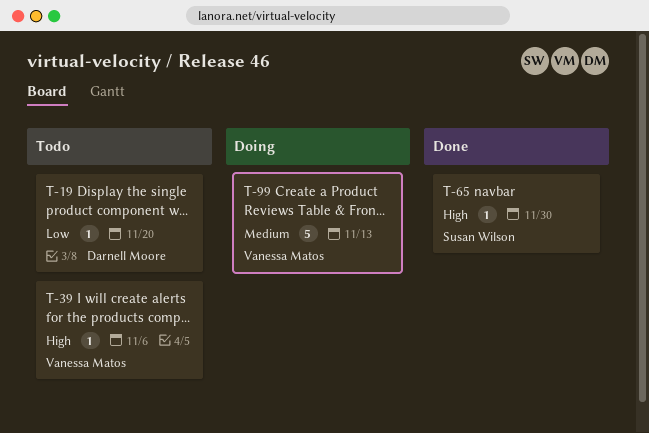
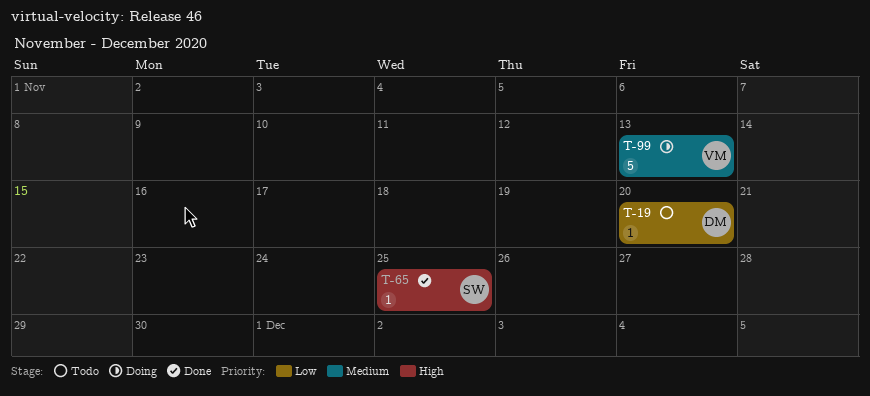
T-39: present -> none
T-65, due: Nov 30 -> Nov 25

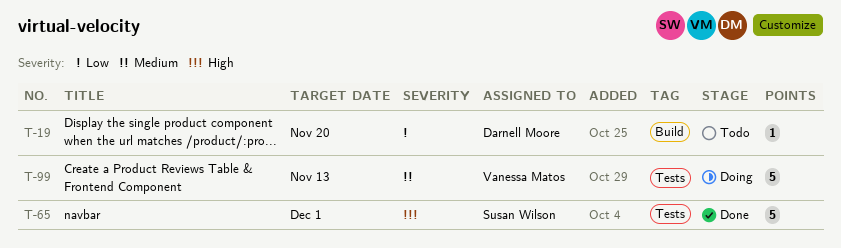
T-65, estimate: 1 -> 5
T-65, due: Nov 25 -> Dec 1

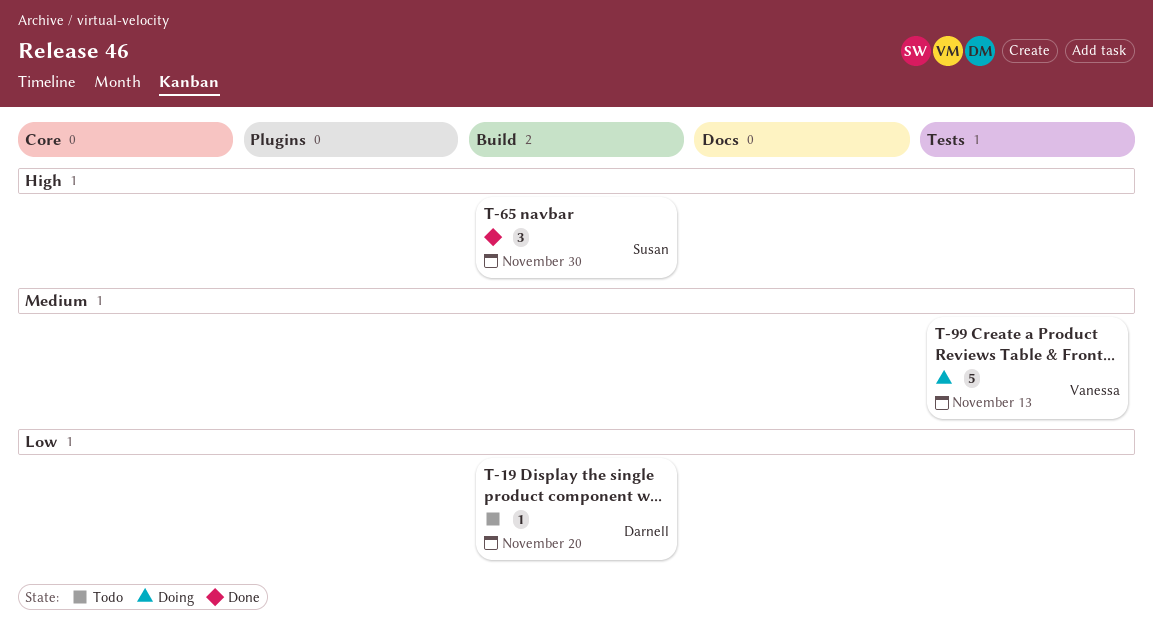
T-65, label: Tests -> Build
T-65, estimate: 5 -> 3
T-65, due: Dec 1 -> Nov 30

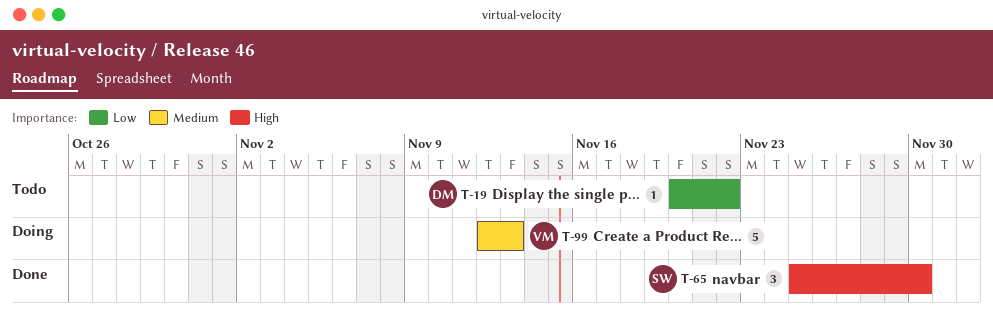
T-19, due: Nov 20 -> Nov 22

